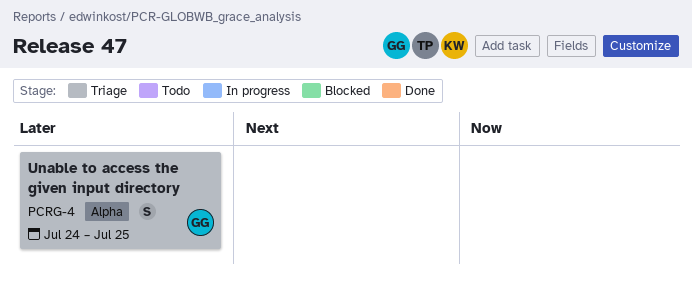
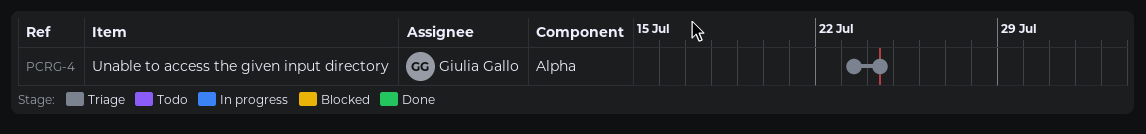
PCRG-4, start: Jul 24 -> Jul 23
PCRG-4, due: Jul 25 -> Jul 24

